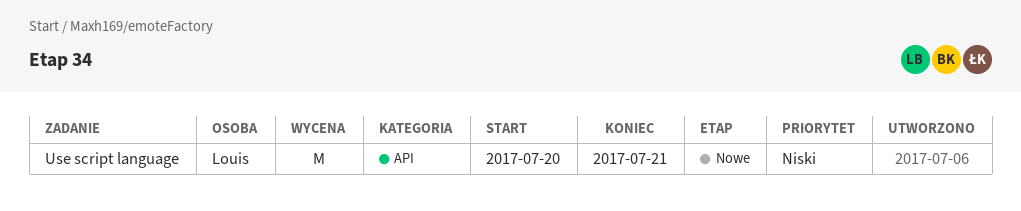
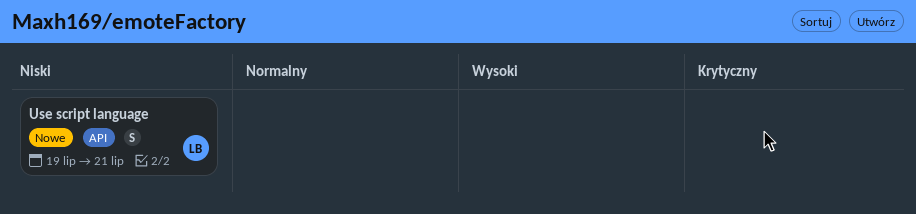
Use script language, estimate: M -> S
Use script language, start: Jul 20 -> Jul 19

